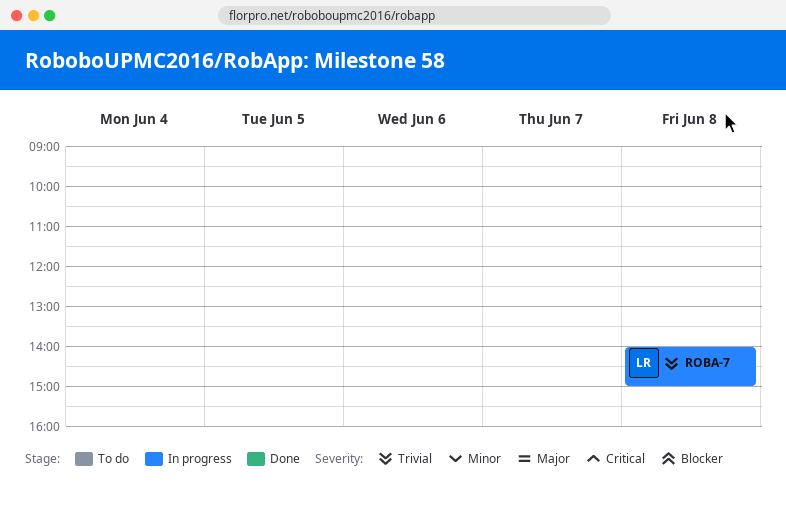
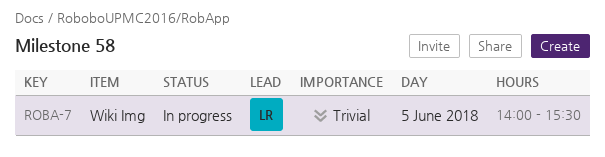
ROBA-7, day: Jun 8 -> Jun 5
ROBA-7, ends: 15:00 -> 15:30

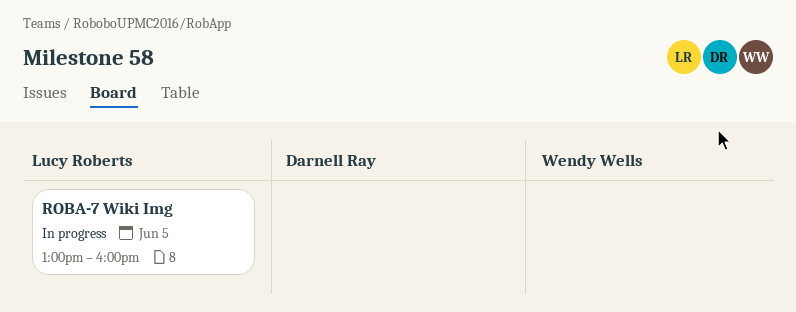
ROBA-7, begins: 14:00 -> 13:00
ROBA-7, ends: 15:30 -> 16:00

